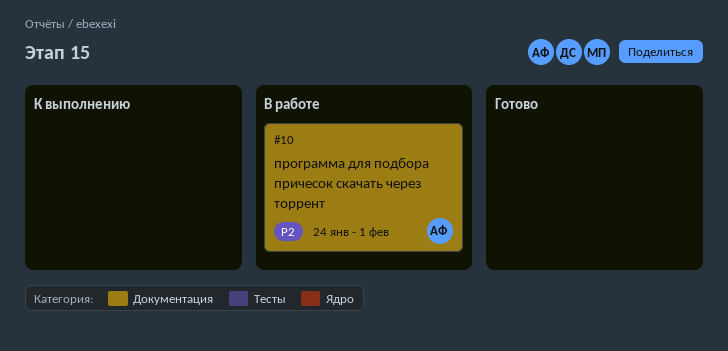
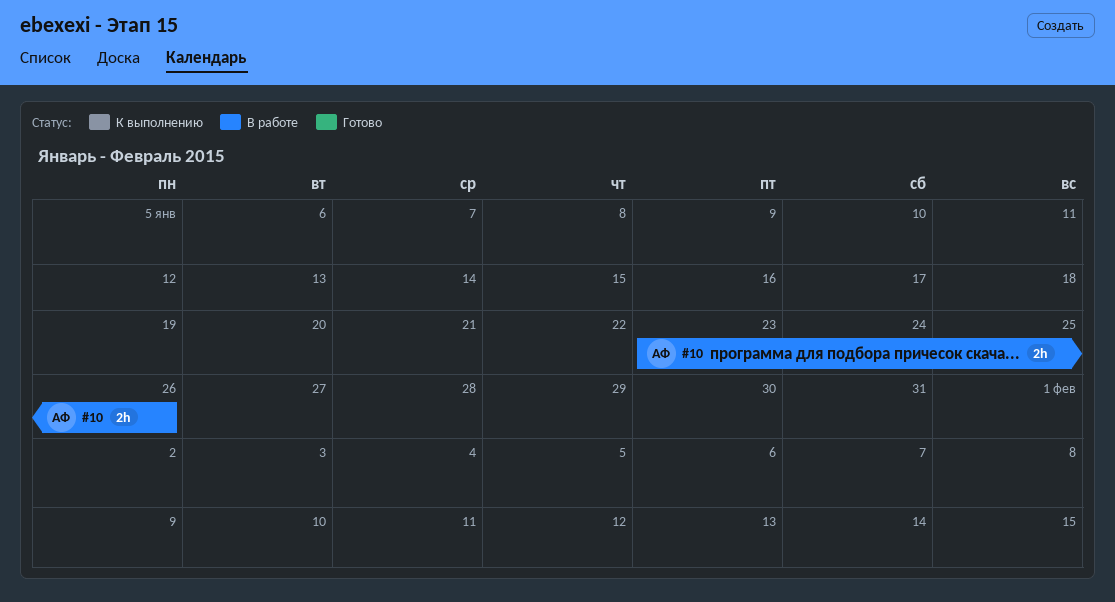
#10, start: Jan 24 -> Jan 23
#10, due: Feb 1 -> Jan 26

